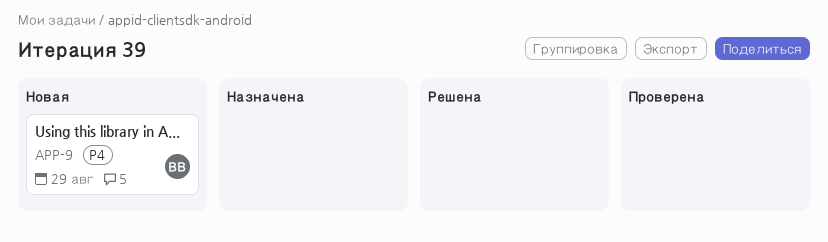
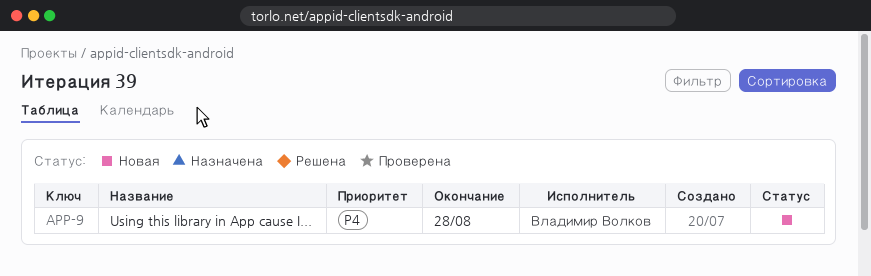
APP-9, due: Aug 29 -> Aug 28

